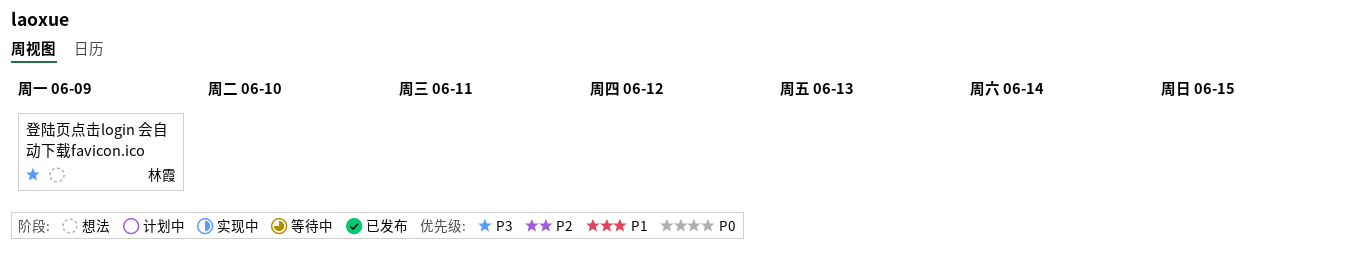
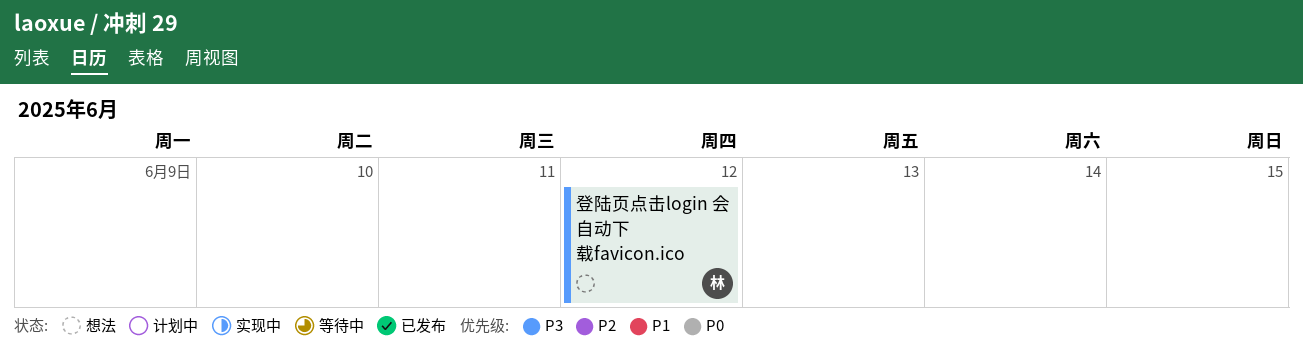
登陆页点击login 会自动下载favicon.ico, due: Jun 9 -> Jun 12

